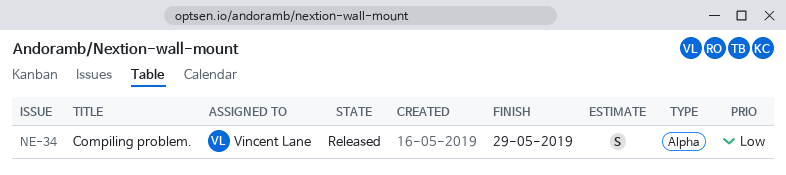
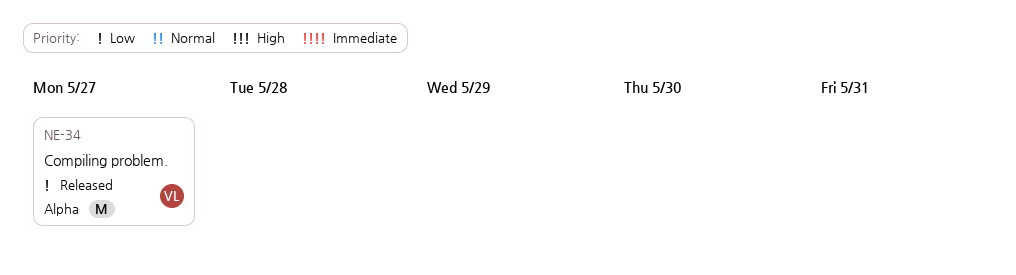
NE-34, estimate: S -> M
NE-34, due: May 29 -> May 27

